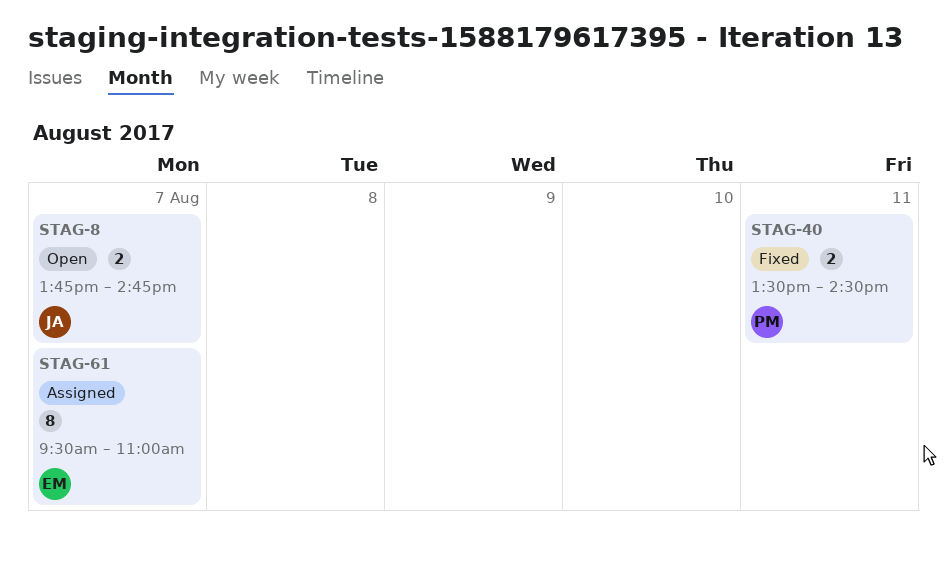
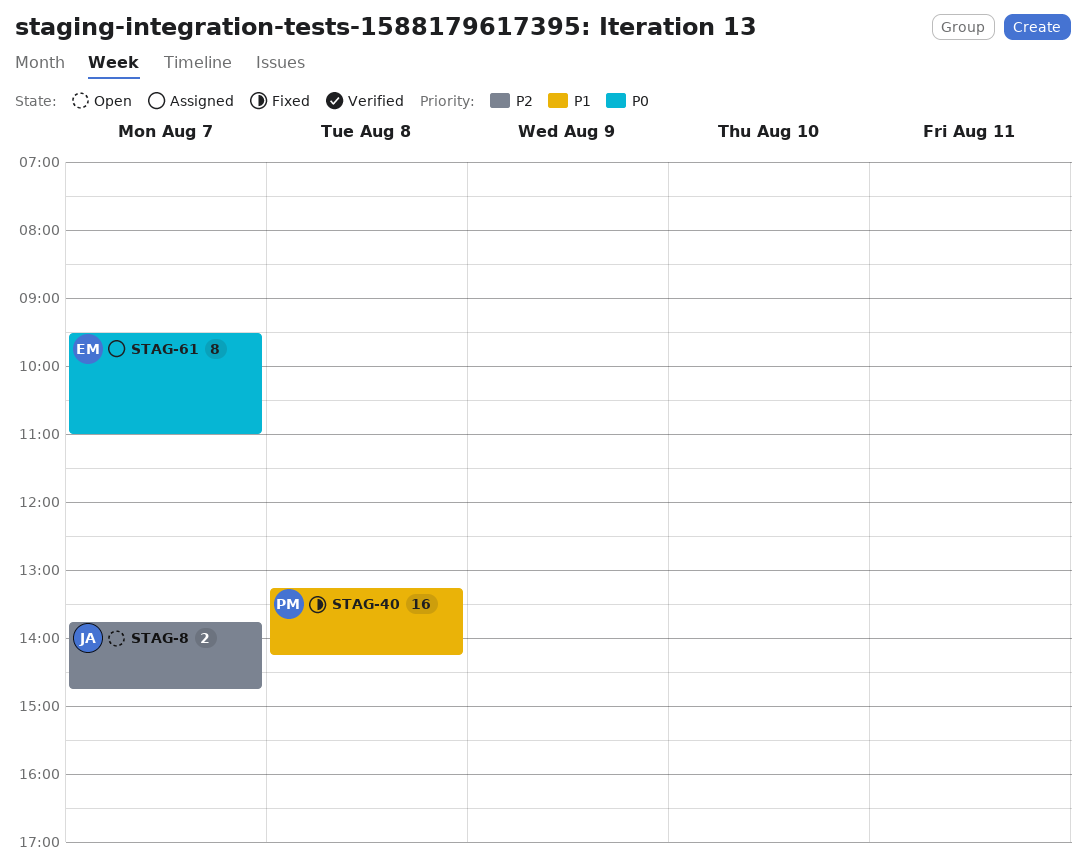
STAG-40, estimate: 2 -> 16
STAG-40, day: Aug 11 -> Aug 8
STAG-40, begins: 13:30 -> 13:15
STAG-40, ends: 14:30 -> 14:15

